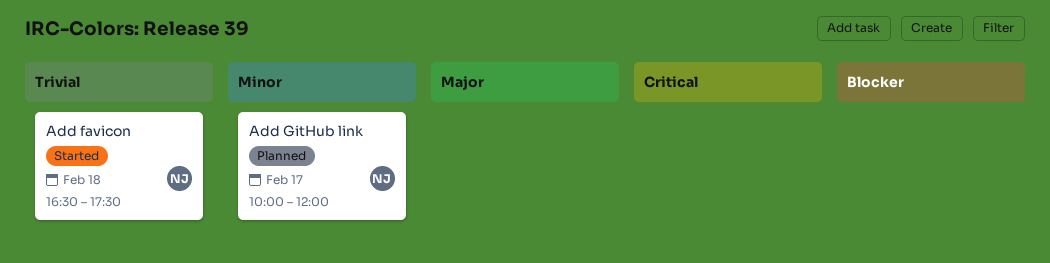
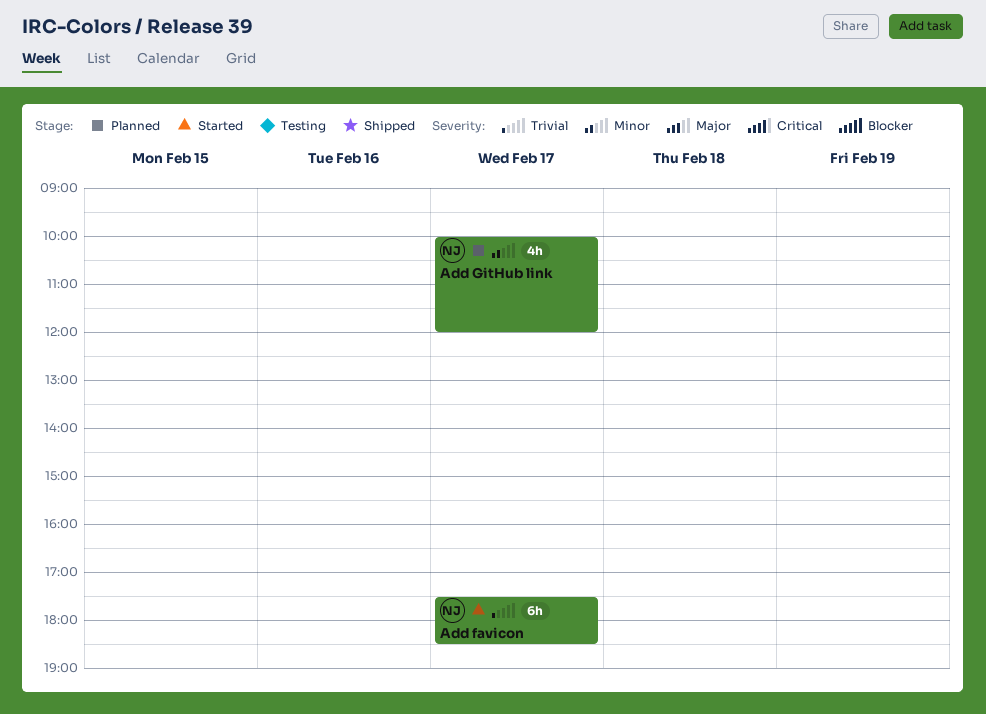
Add favicon, day: Feb 18 -> Feb 17
Add favicon, begins: 16:30 -> 17:30
Add favicon, ends: 17:30 -> 18:30

